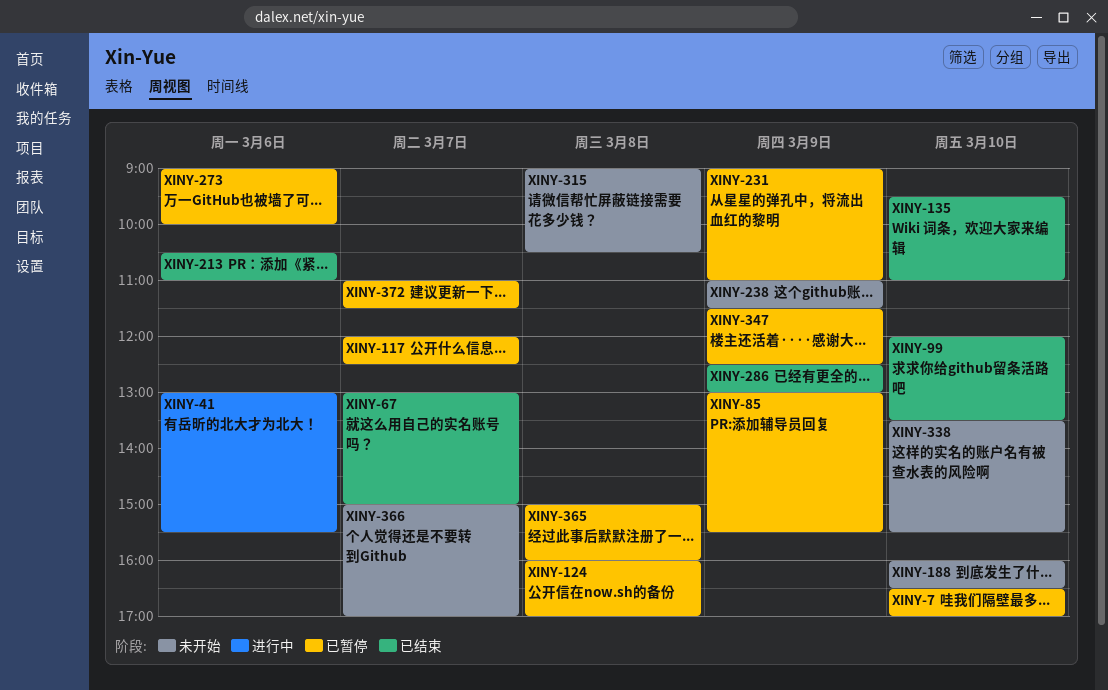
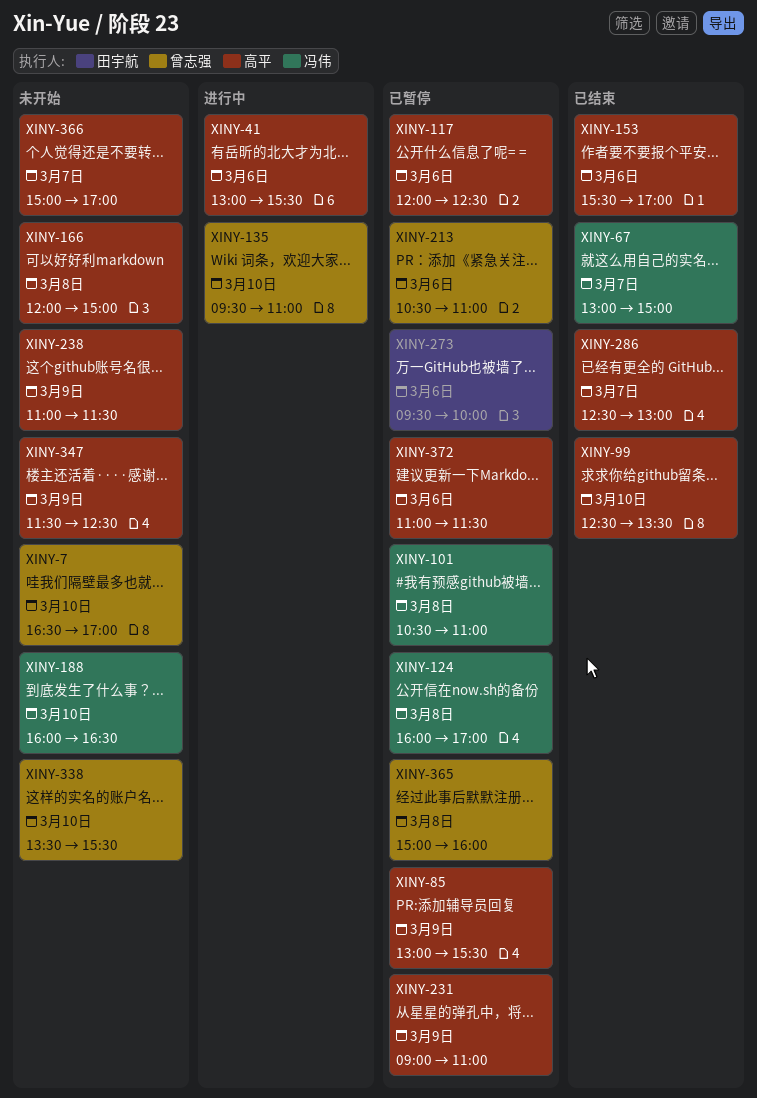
XINY-7, status: 已暂停 -> 未开始
XINY-99, begins: 12:00 -> 12:30
XINY-101: none -> present
XINY-117, day: Mar 7 -> Mar 6
XINY-135, status: 已结束 -> 进行中
XINY-153: none -> present
XINY-166: none -> present
XINY-213, status: 已结束 -> 已暂停
XINY-273, begins: 09:00 -> 09:30
XINY-286, day: Mar 9 -> Mar 7
XINY-315: present -> none
XINY-347, status: 已暂停 -> 未开始
XINY-372, day: Mar 7 -> Mar 6

